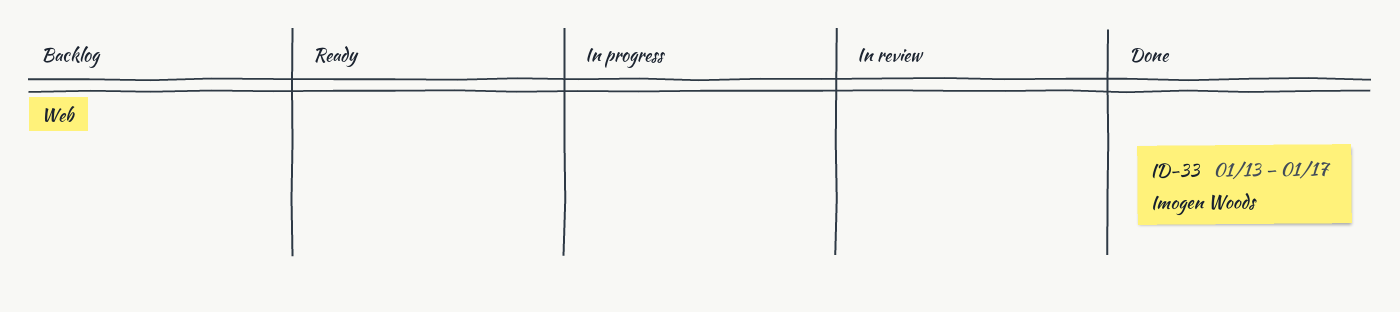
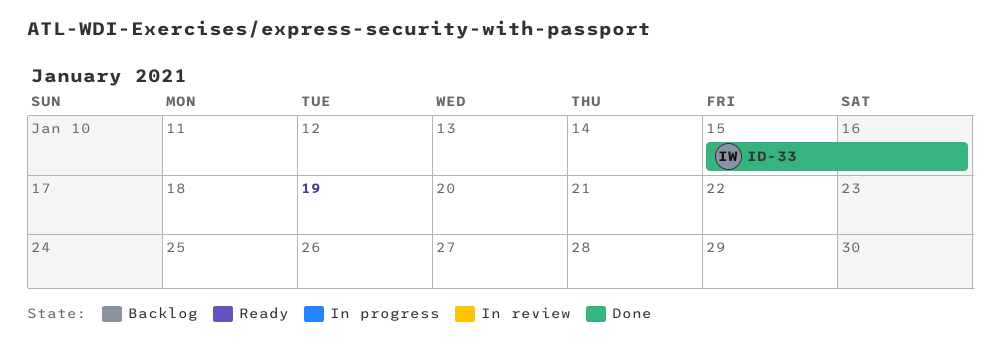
ID-33, start: Jan 13 -> Jan 15
ID-33, due: Jan 17 -> Jan 16

